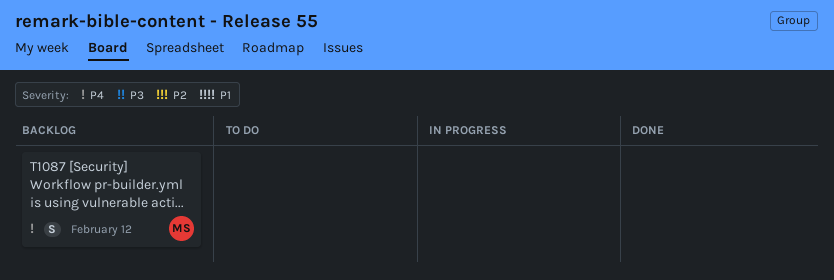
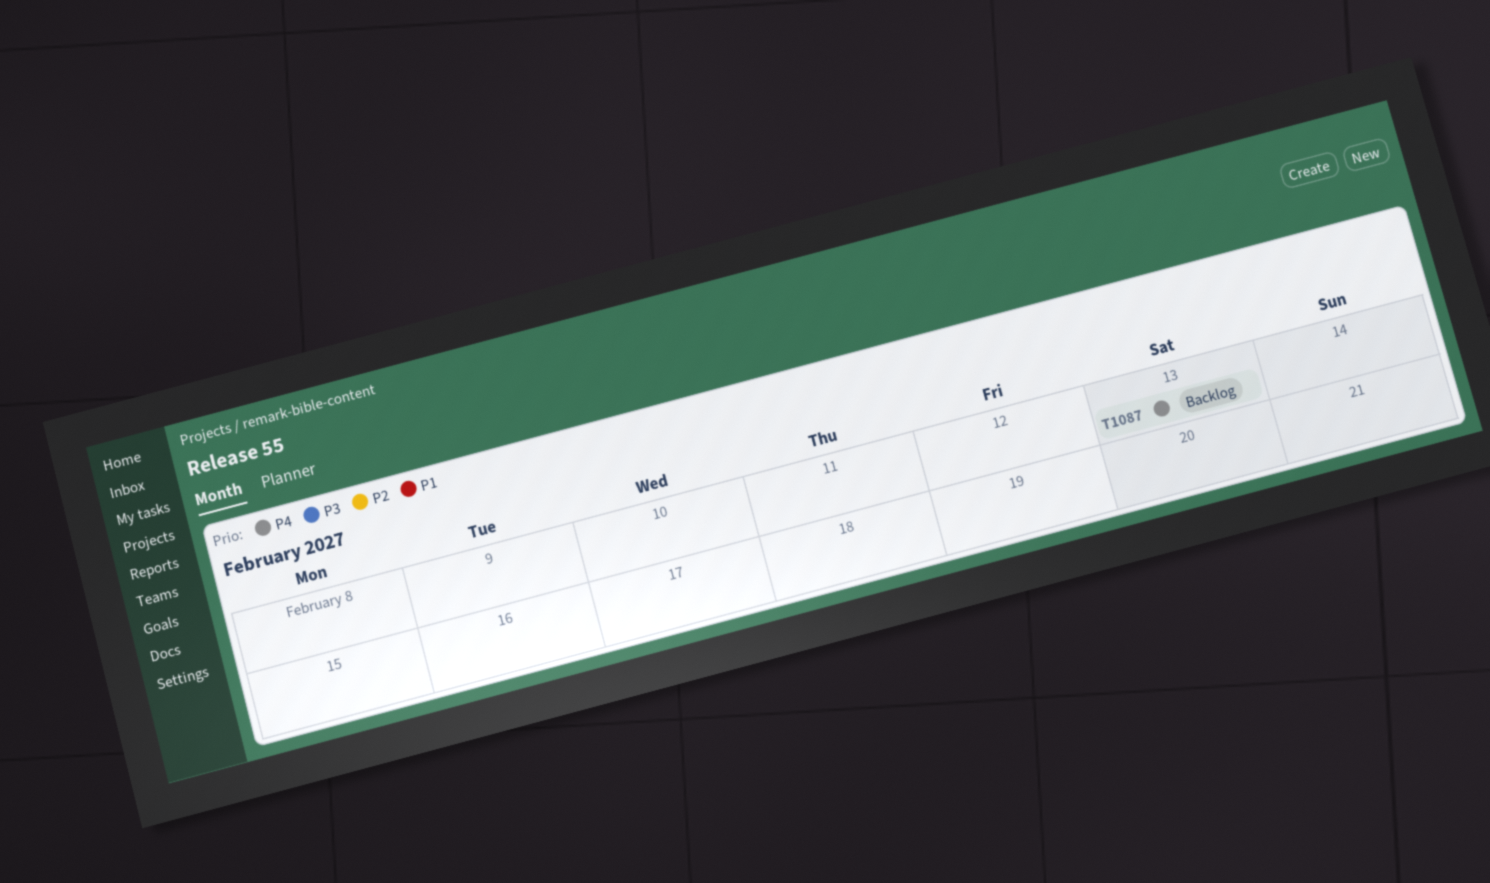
T1087, due: Feb 12 -> Feb 13

